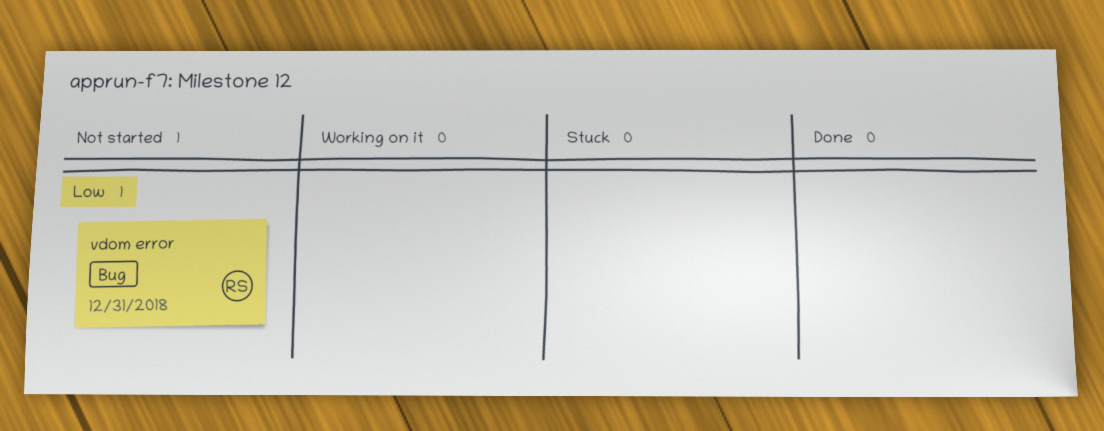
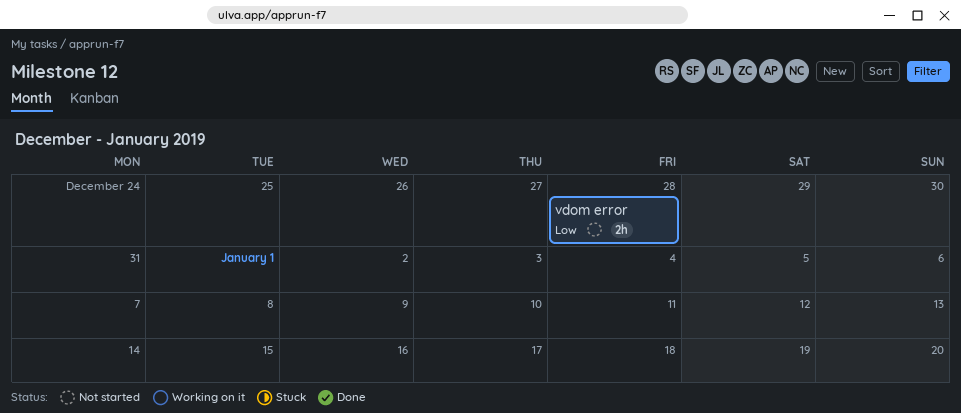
vdom error, due: Dec 31 -> Dec 28

